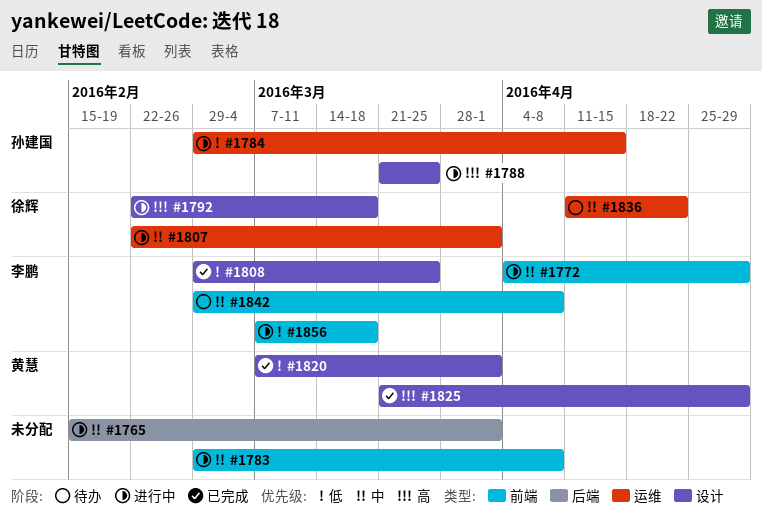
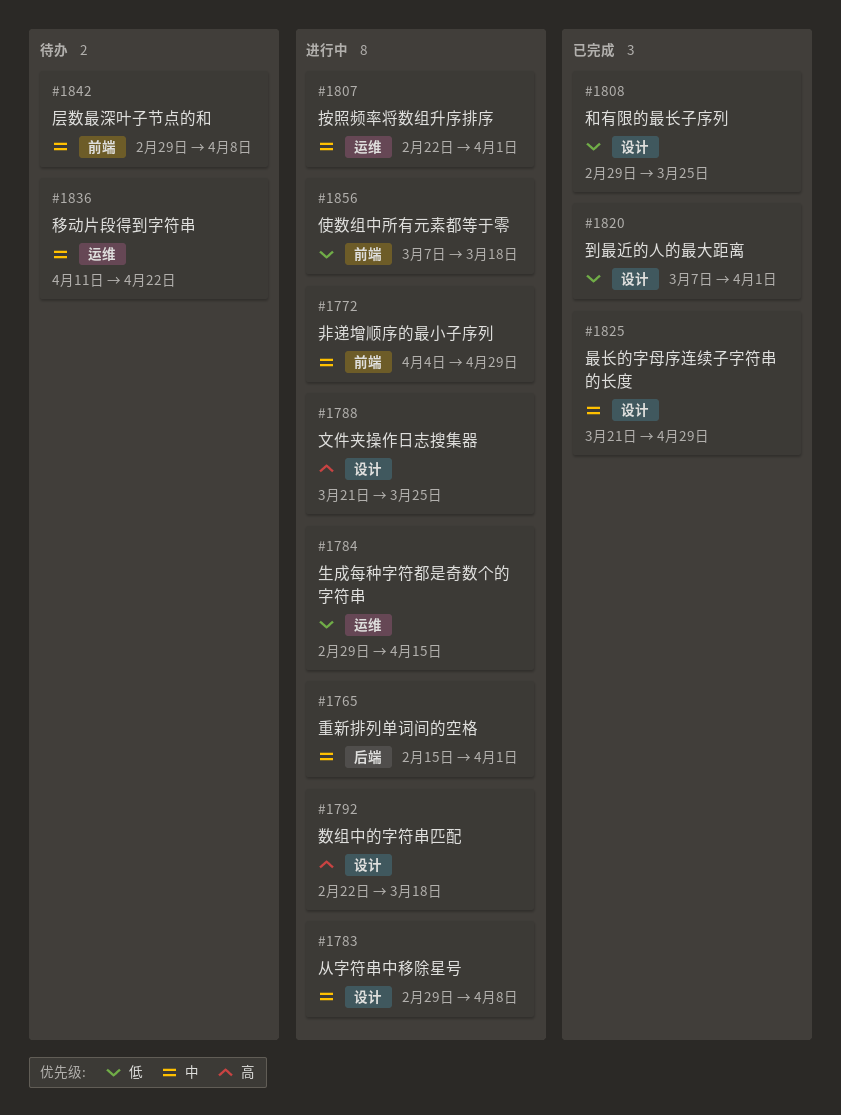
#1783, label: 前端 -> 设计
#1825, priority: 高 -> 中

